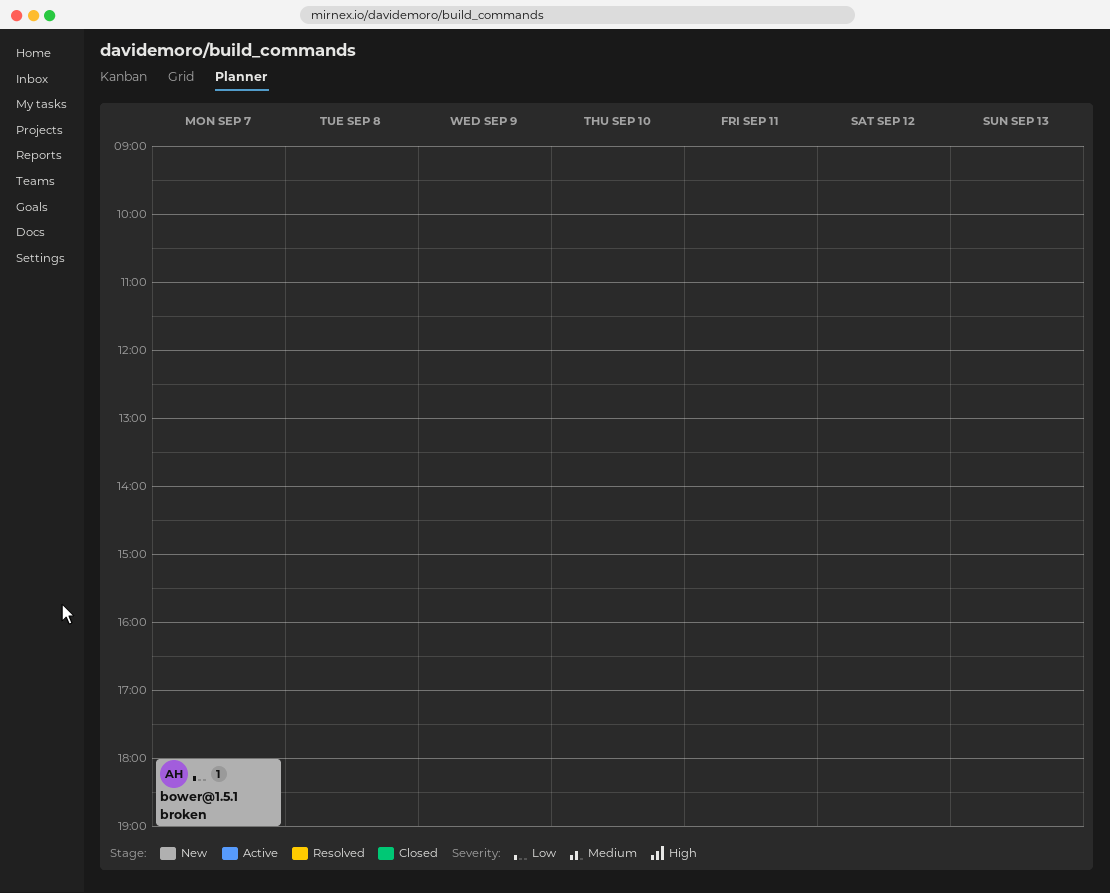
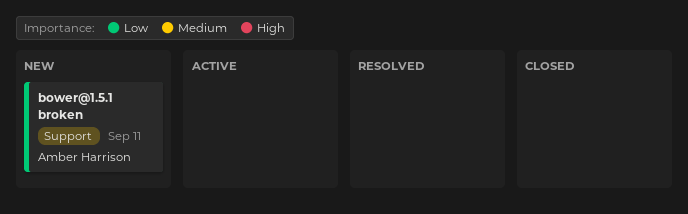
bower@1.5.1 broken, day: Sep 7 -> Sep 11

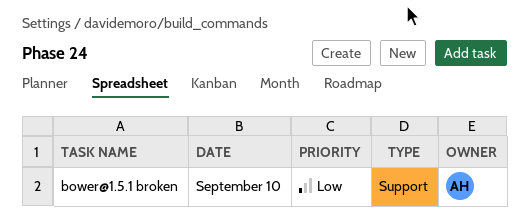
bower@1.5.1 broken, day: Sep 11 -> Sep 10

